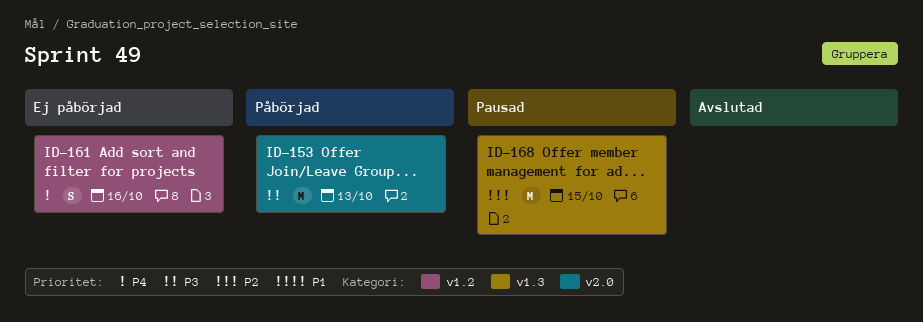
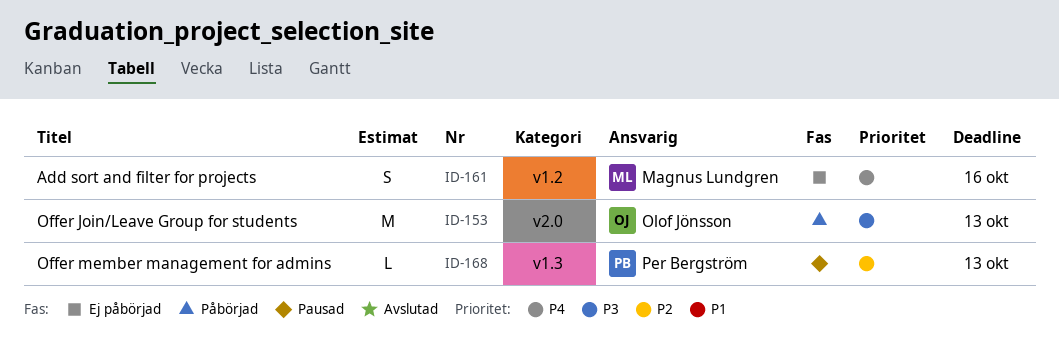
ID-168, estimate: M -> L
ID-168, due: Oct 15 -> Oct 13

